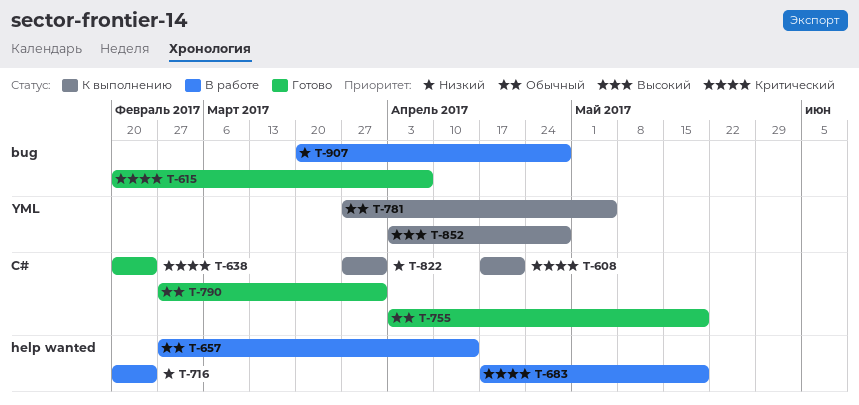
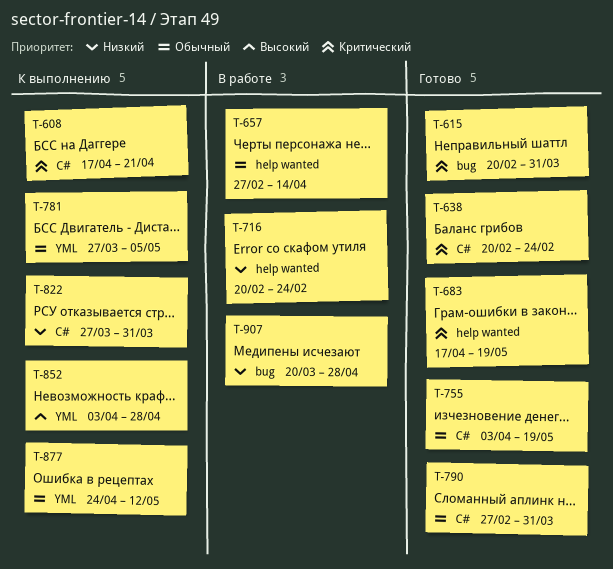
T-615, due: Apr 7 -> Mar 31
T-683, status: В работе -> Готово
T-877: none -> present

